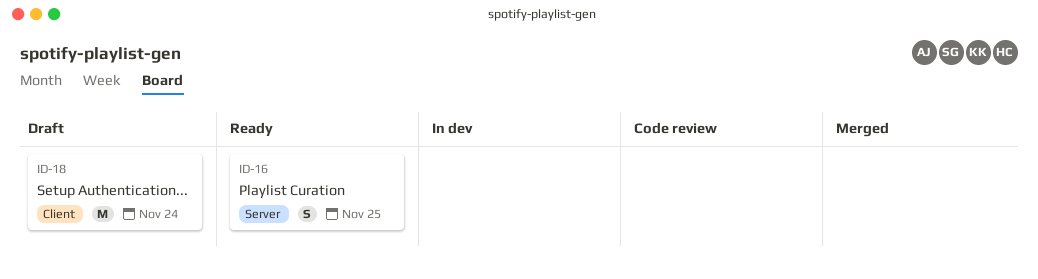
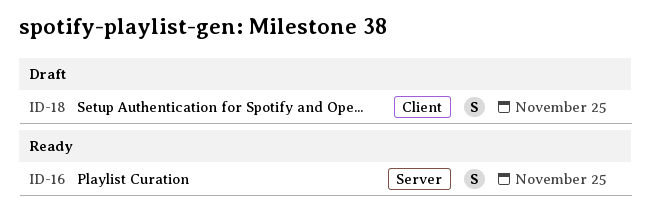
ID-18, estimate: M -> S
ID-18, due: Nov 24 -> Nov 25

